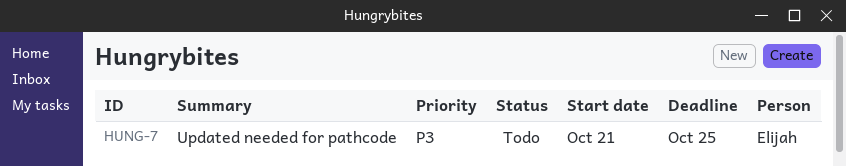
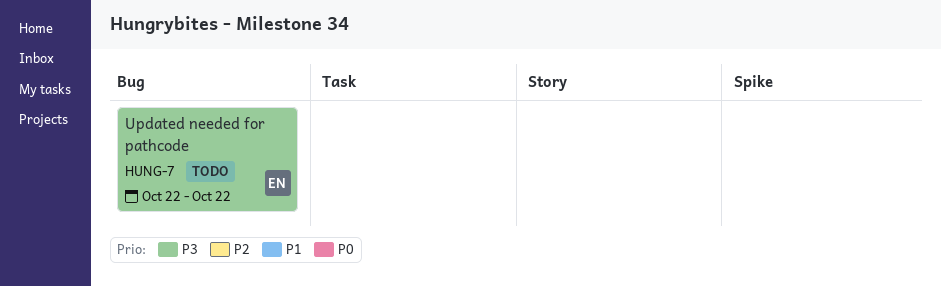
HUNG-7, start: Oct 21 -> Oct 22
HUNG-7, due: Oct 25 -> Oct 22

